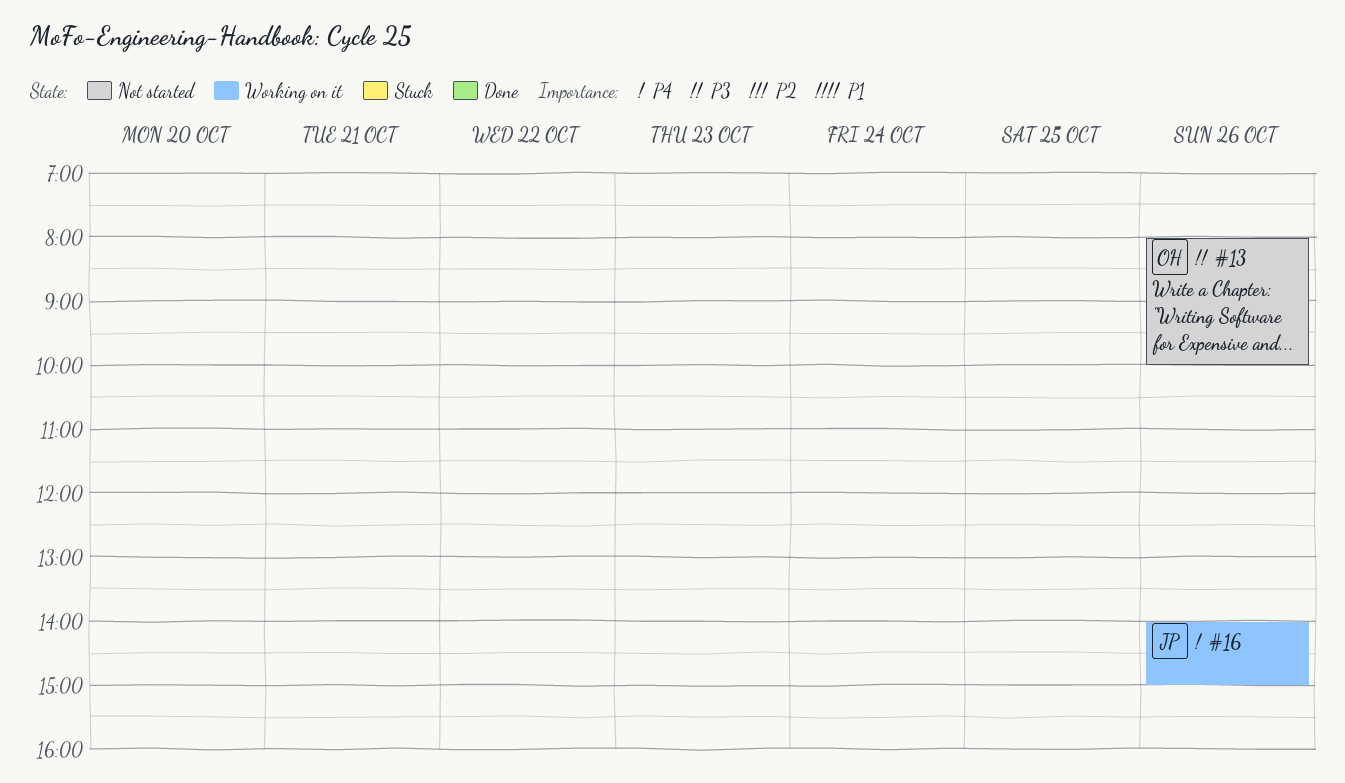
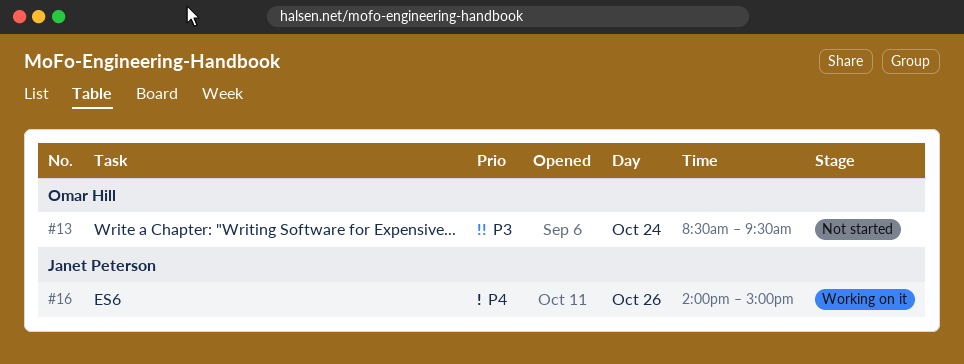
#13, day: Oct 26 -> Oct 24
#13, begins: 08:00 -> 08:30
#13, ends: 10:00 -> 09:30

